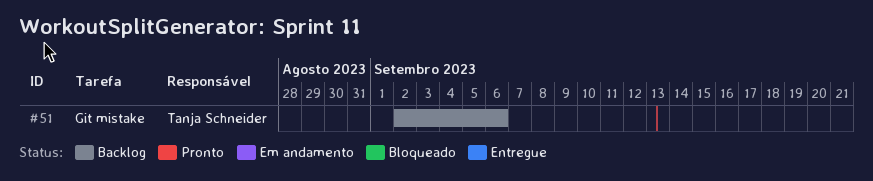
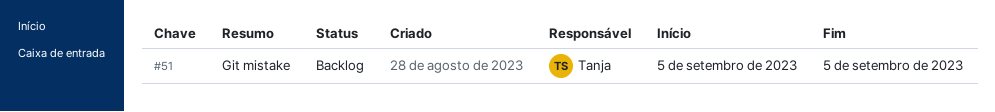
#51, start: Sep 2 -> Sep 5
#51, due: Sep 6 -> Sep 5

